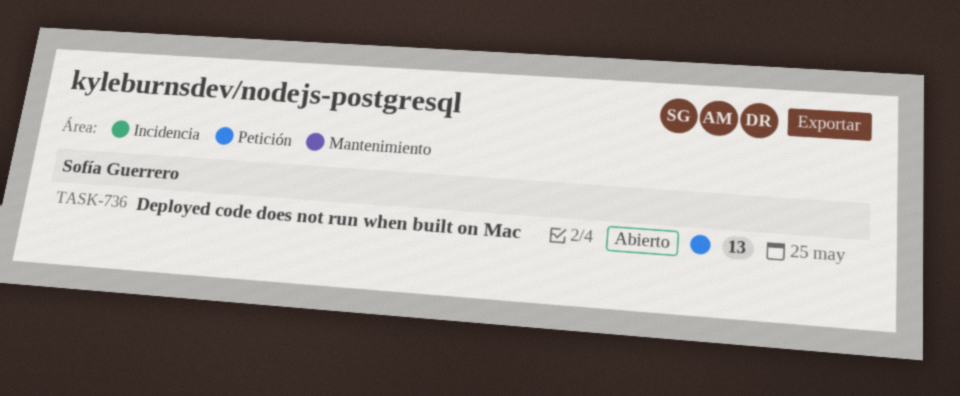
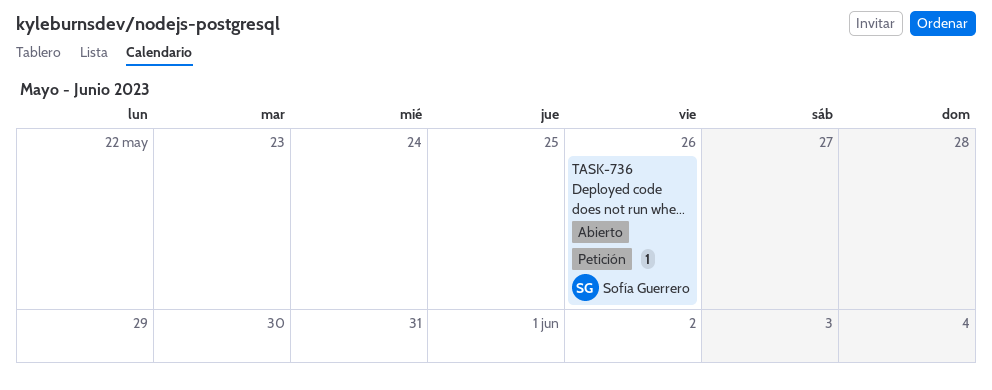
TASK-736, estimate: 13 -> 1
TASK-736, due: May 25 -> May 26

